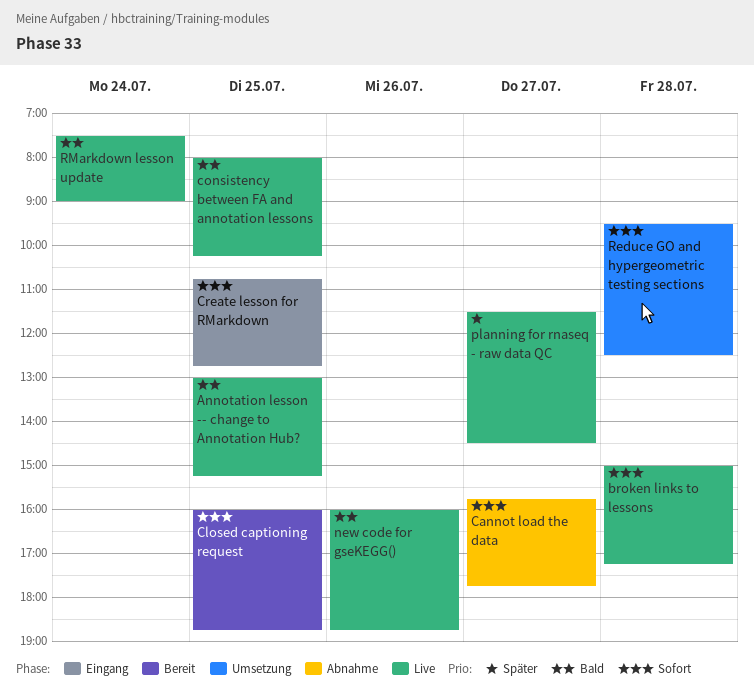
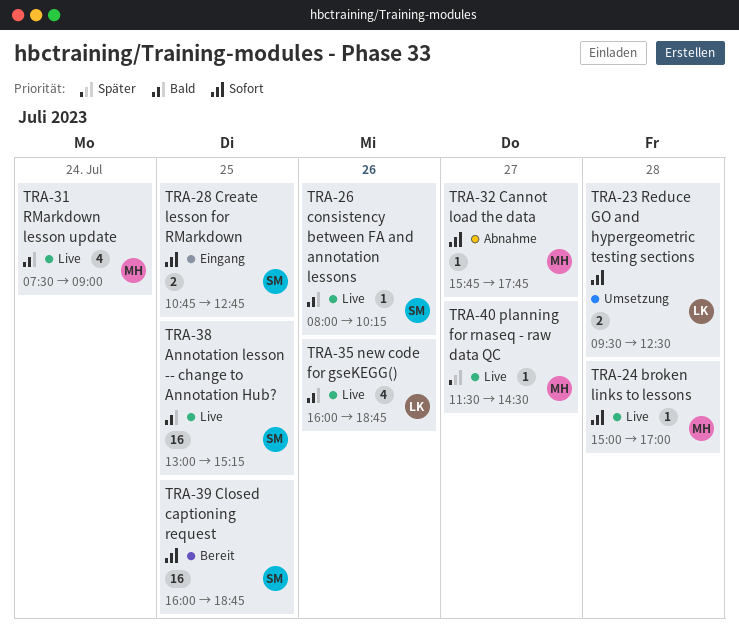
broken links to lessons, ends: 17:15 -> 17:00
consistency between FA and annotation lessons, day: Jul 25 -> Jul 26

